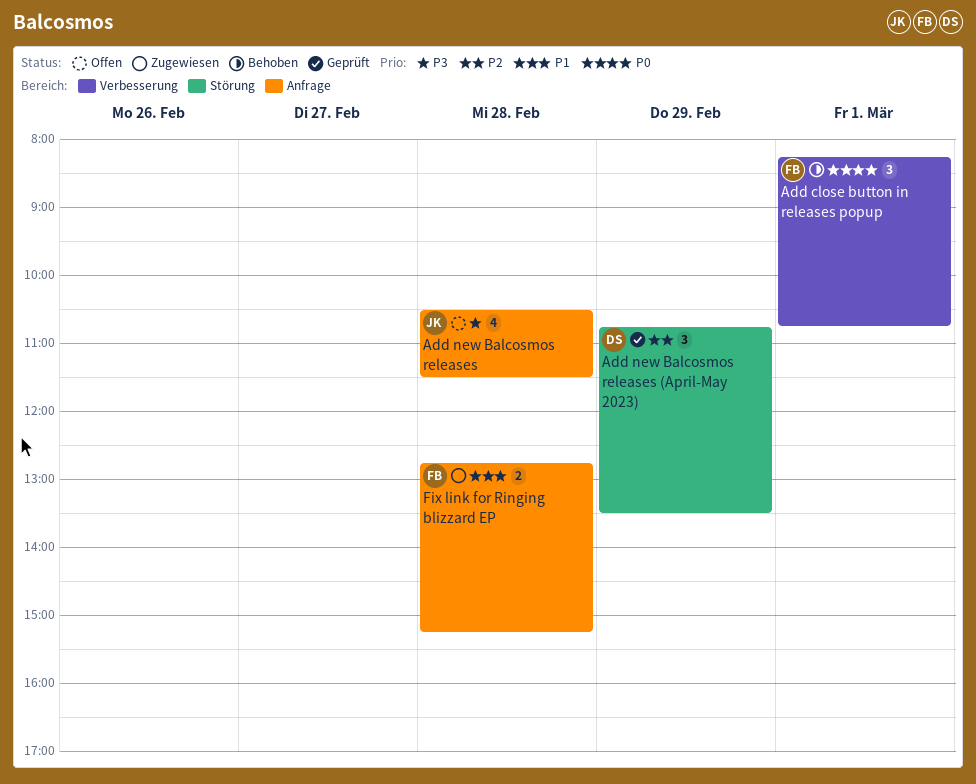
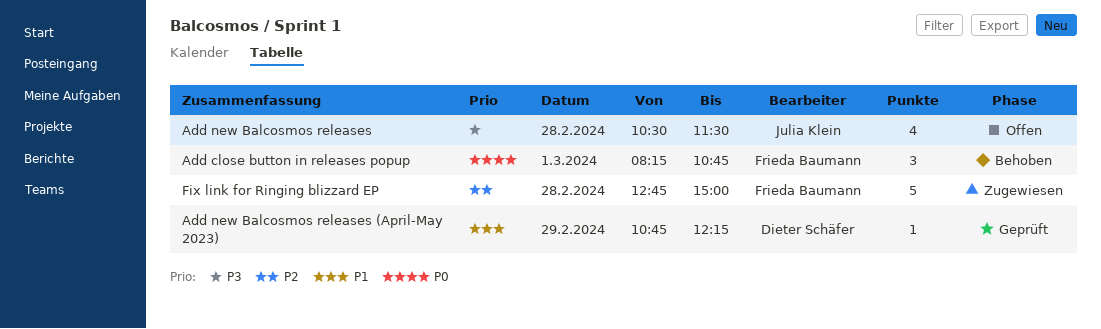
Add new Balcosmos releases (April-May 2023), priority: P2 -> P1
Add new Balcosmos releases (April-May 2023), estimate: 3 -> 1
Add new Balcosmos releases (April-May 2023), ends: 13:30 -> 12:15
Fix link for Ringing blizzard EP, priority: P1 -> P2
Fix link for Ringing blizzard EP, estimate: 2 -> 5
Fix link for Ringing blizzard EP, ends: 15:15 -> 15:00

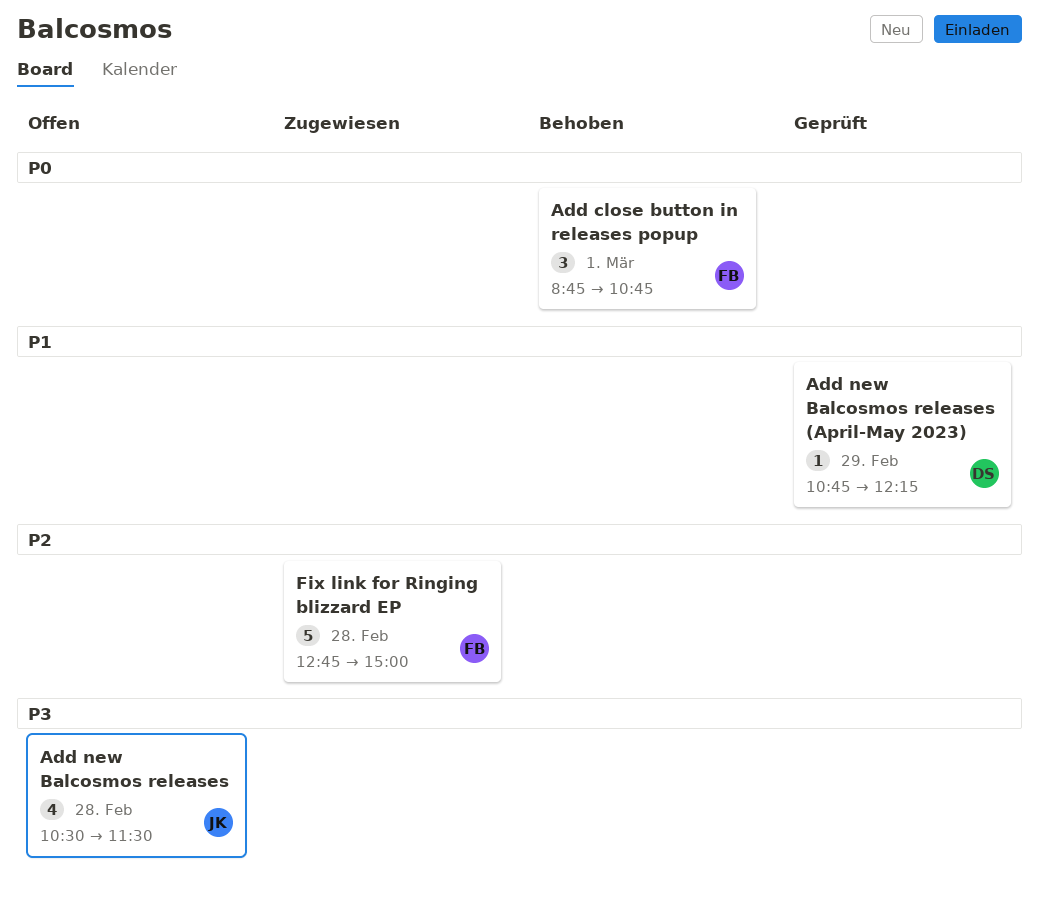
Add close button in releases popup, begins: 08:15 -> 08:45

